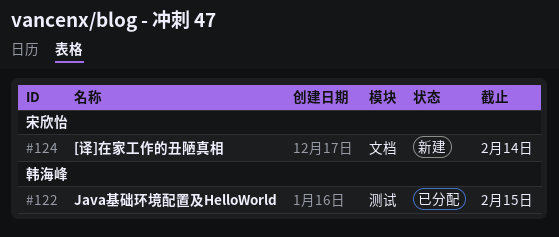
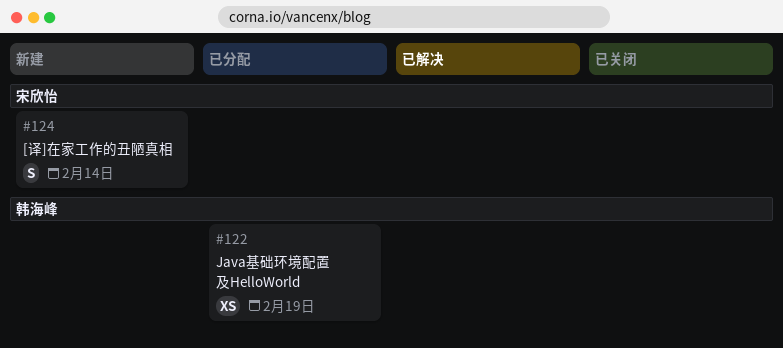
#122, due: Feb 15 -> Feb 19

